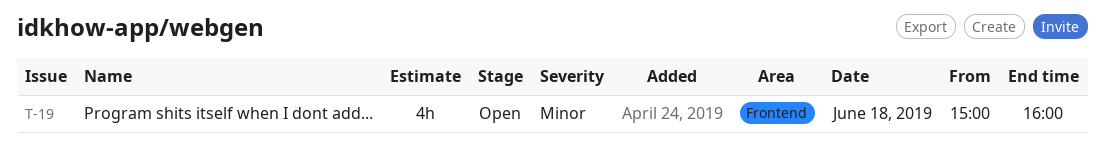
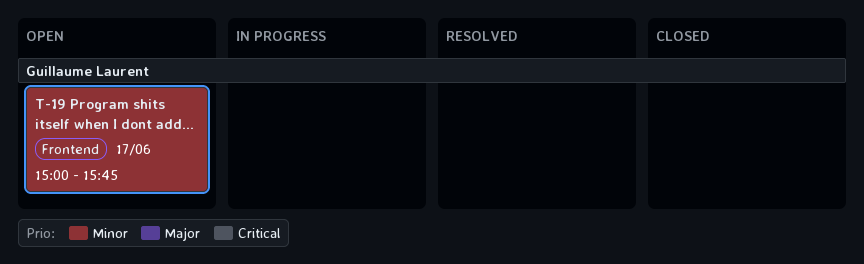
T-19, day: Jun 18 -> Jun 17
T-19, ends: 16:00 -> 15:45

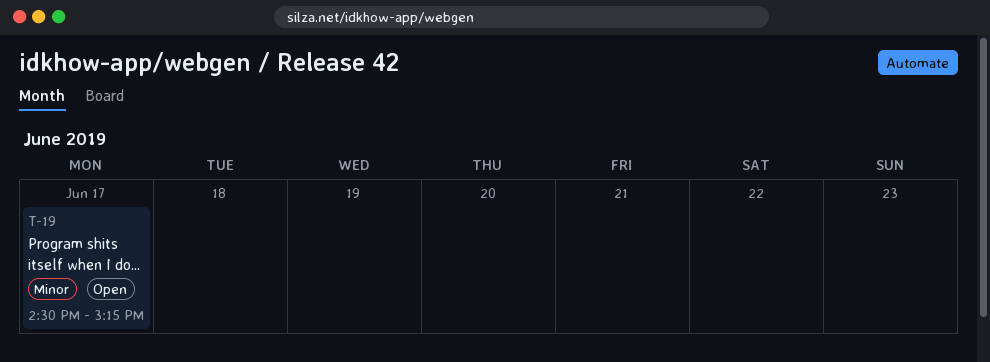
T-19, begins: 15:00 -> 14:30
T-19, ends: 15:45 -> 15:15

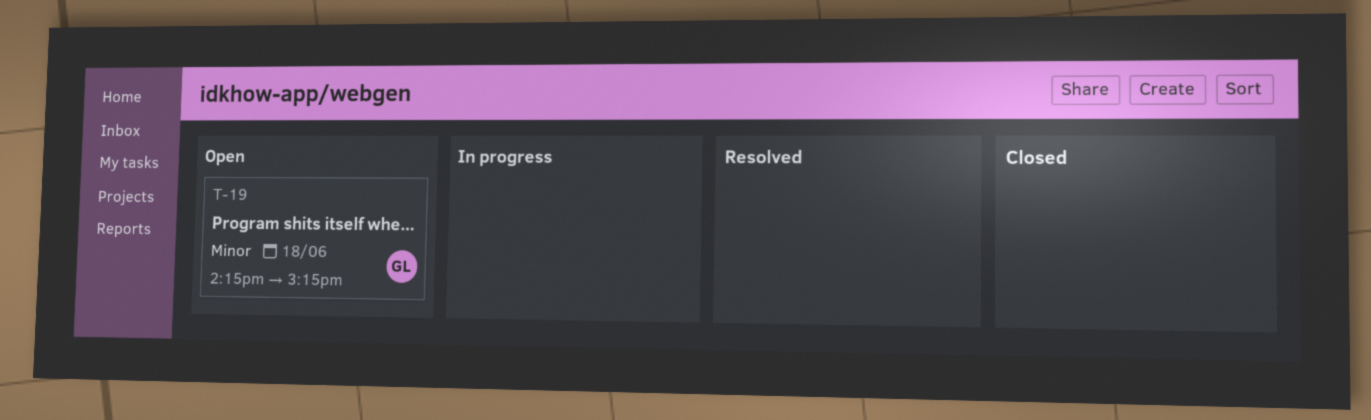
T-19, day: Jun 17 -> Jun 18
T-19, begins: 14:30 -> 14:15

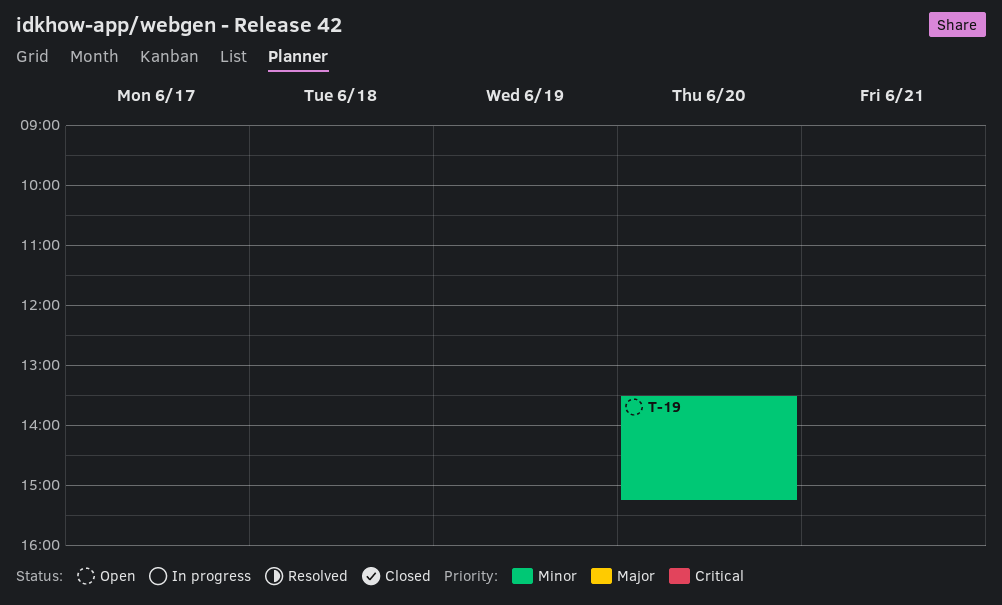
T-19, day: Jun 18 -> Jun 20
T-19, begins: 14:15 -> 13:30

